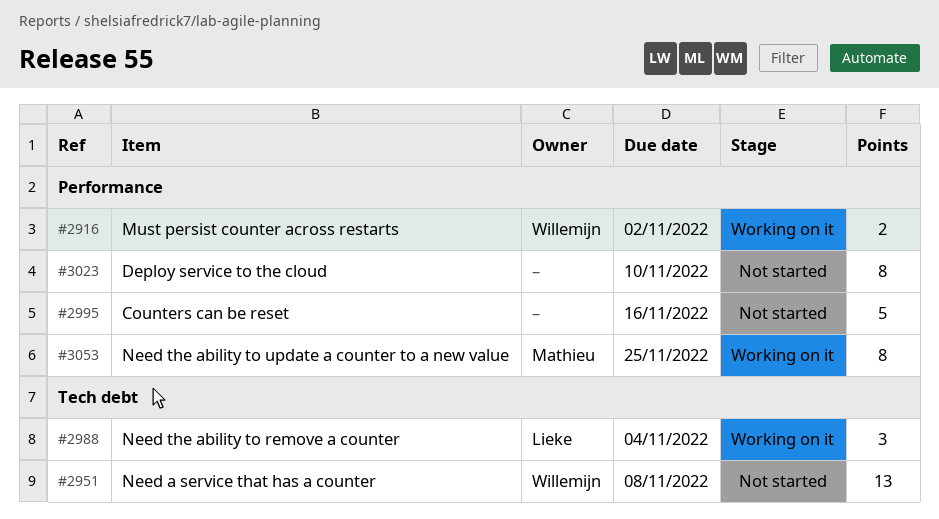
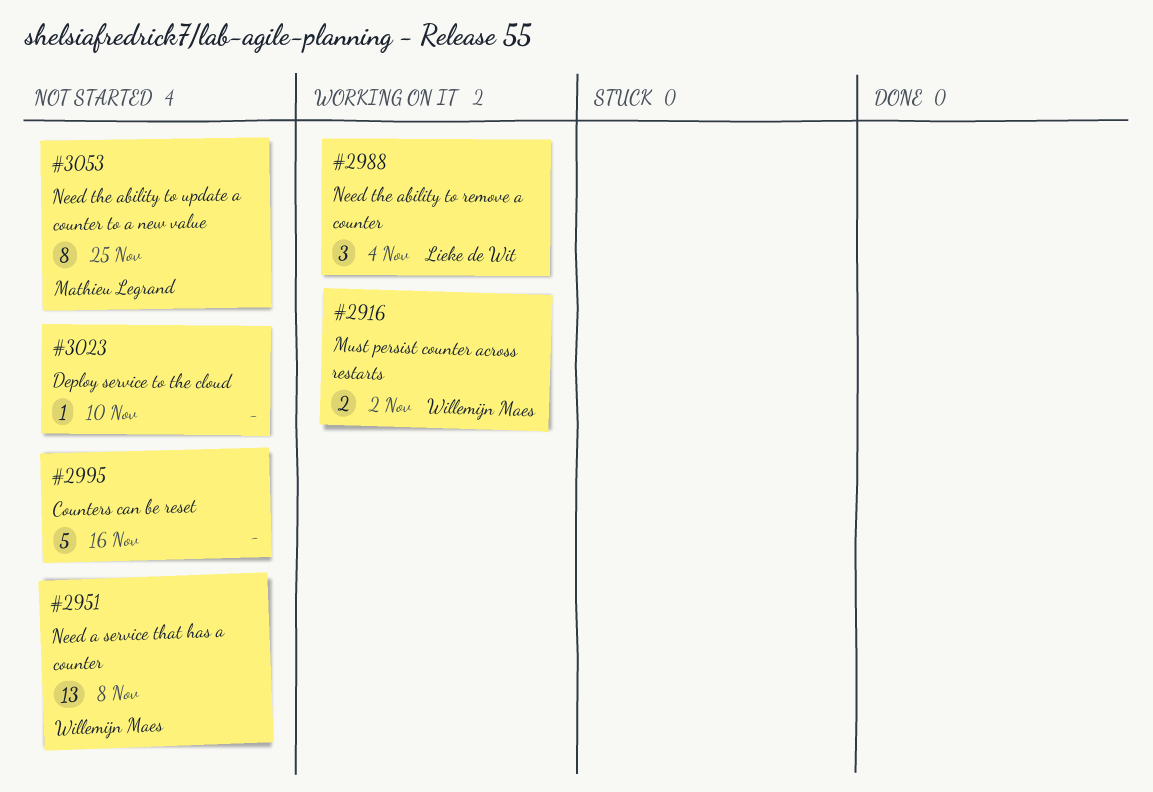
#3023, estimate: 8 -> 1
#3053, status: Working on it -> Not started

